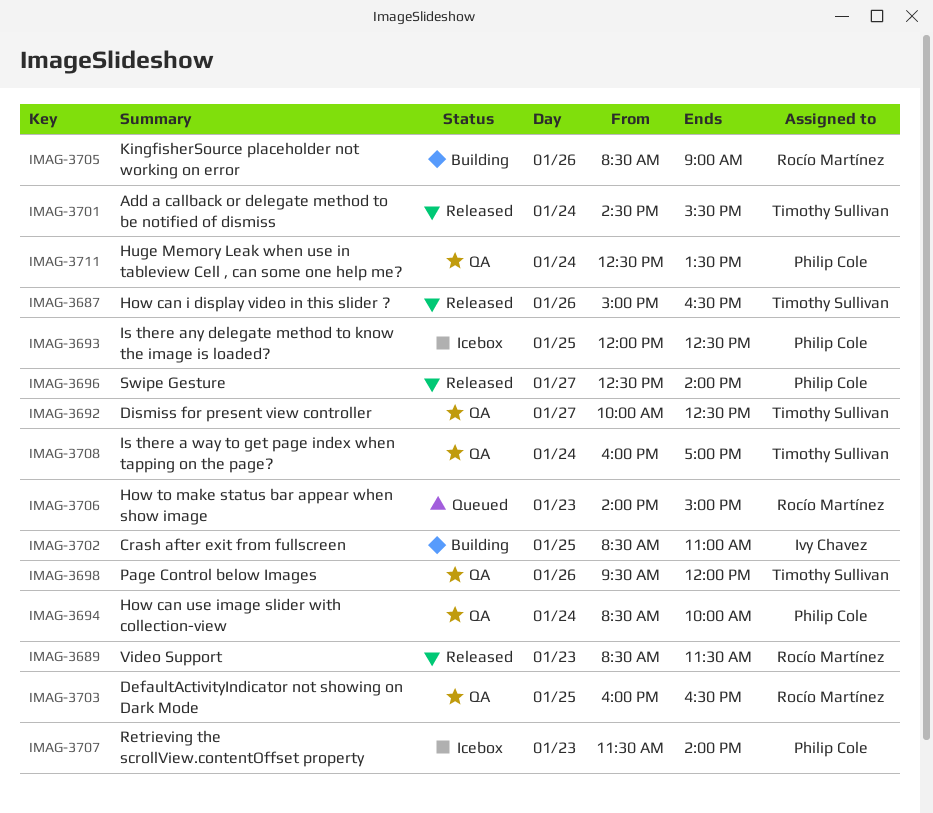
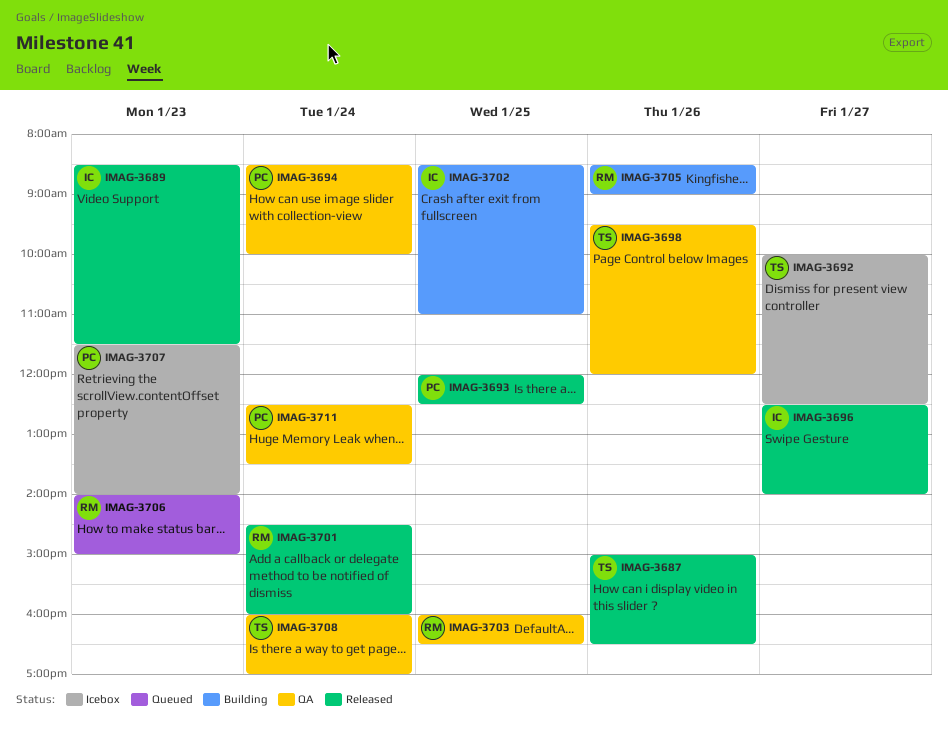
IMAG-3689, owner: Rocío Martínez -> Ivy Chavez
IMAG-3692, status: QA -> Icebox
IMAG-3693, status: Icebox -> Released
IMAG-3696, owner: Philip Cole -> Ivy Chavez
IMAG-3701, owner: Timothy Sullivan -> Rocío Martínez
IMAG-3701, ends: 15:30 -> 16:00

